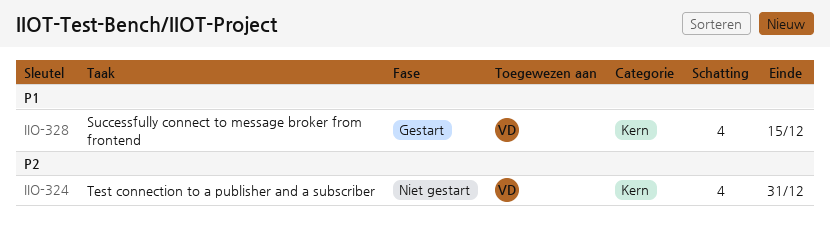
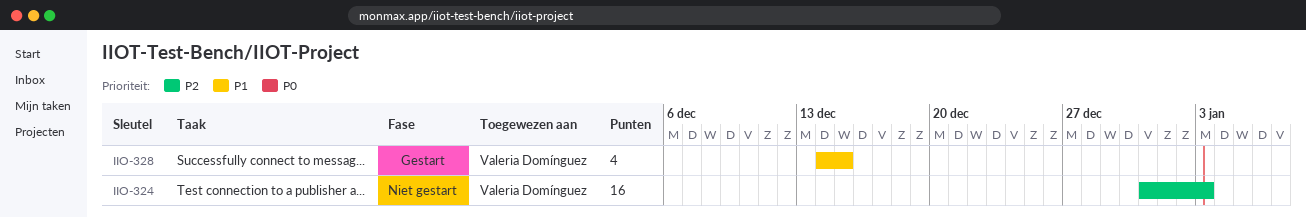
IIO-324, estimate: 4 -> 16
IIO-324, due: Dec 31 -> Jan 3

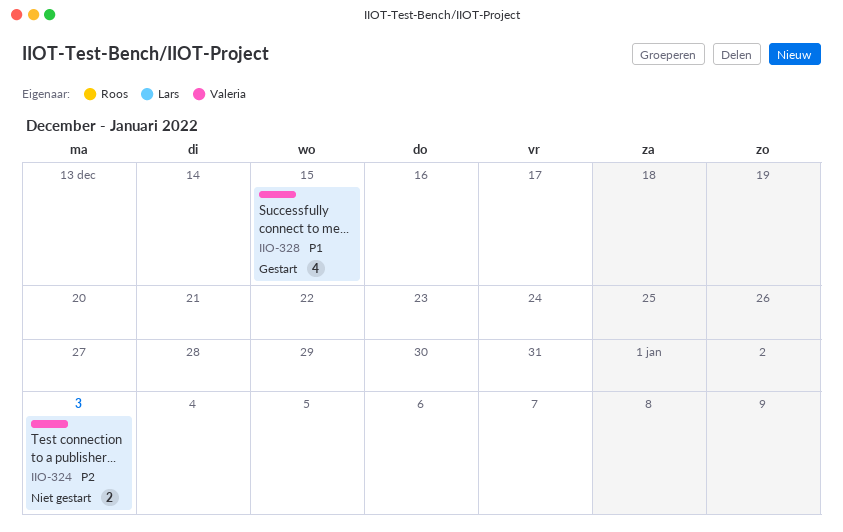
IIO-324, estimate: 16 -> 2

